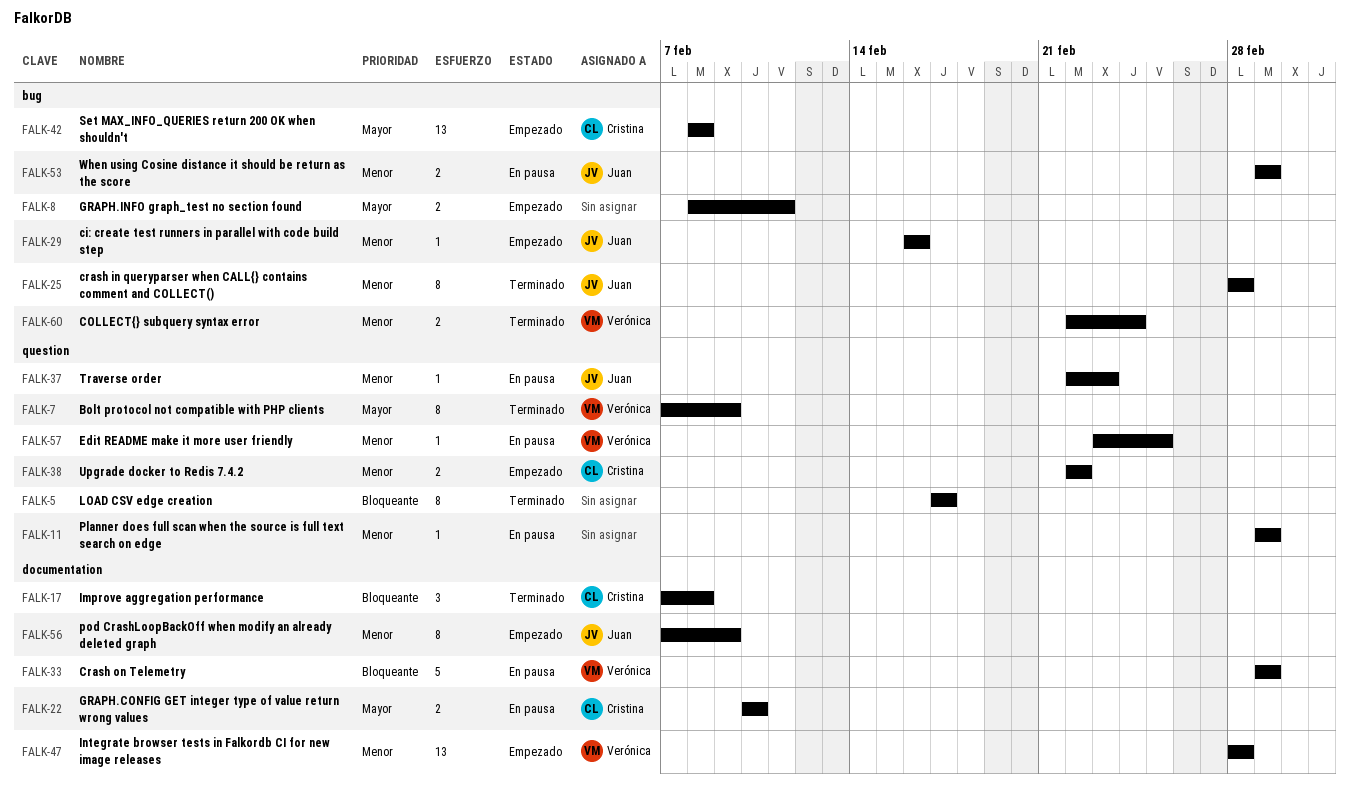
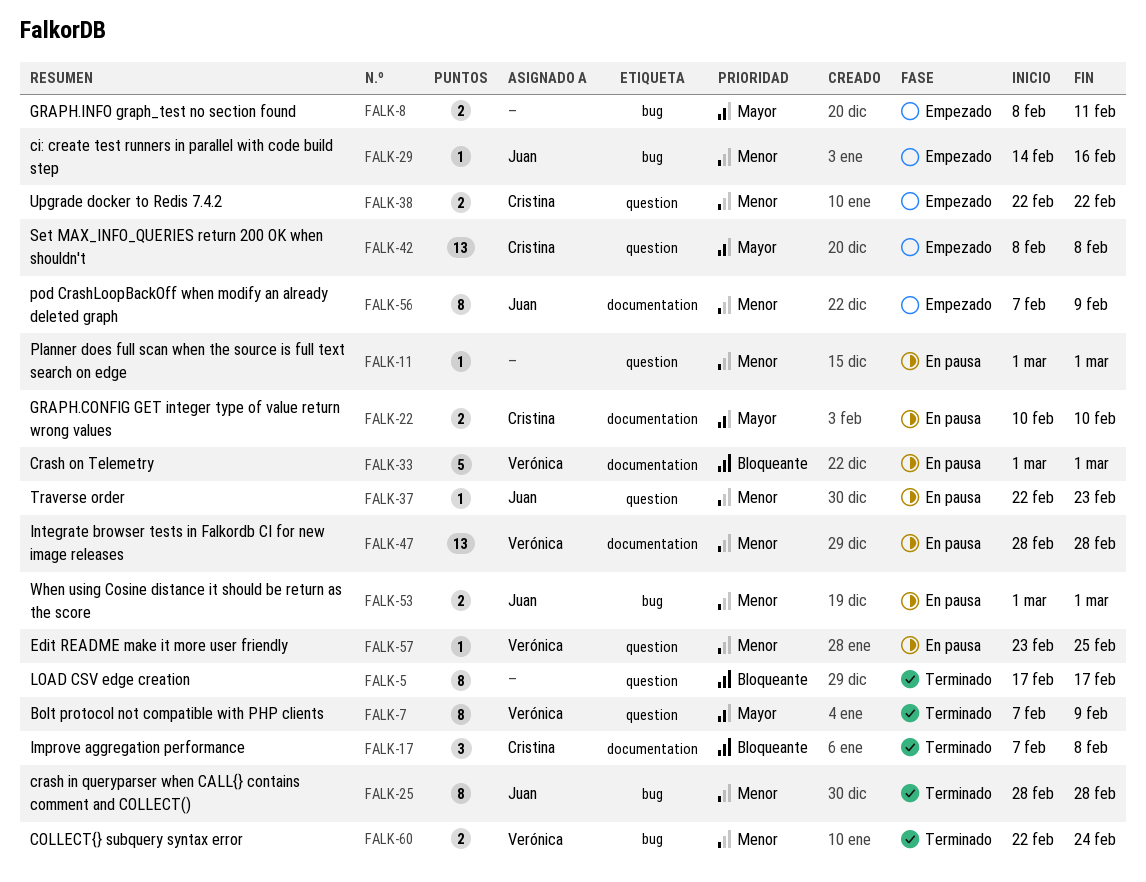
FALK-29, start: Feb 16 -> Feb 14
FALK-42, label: bug -> question
FALK-47, status: Empezado -> En pausa

